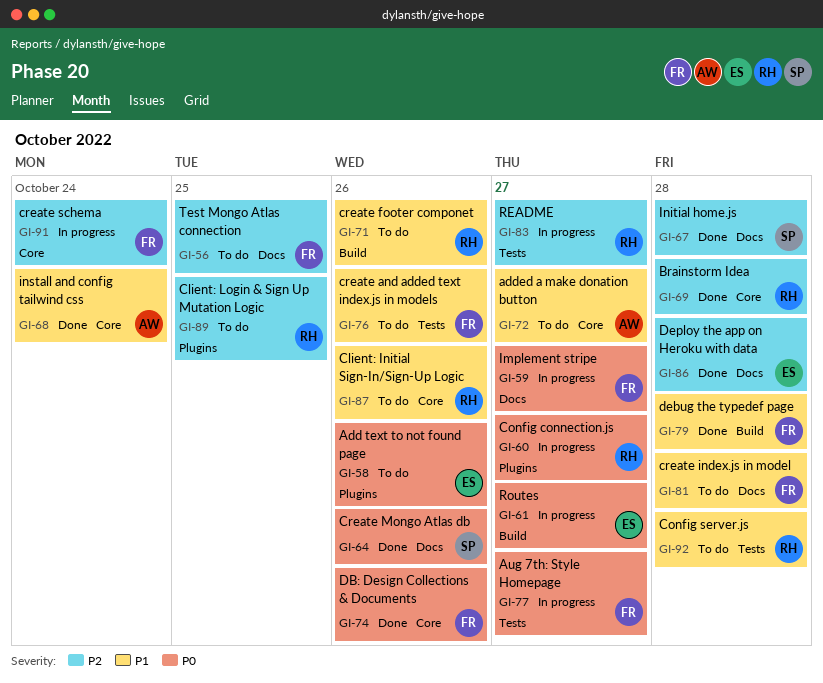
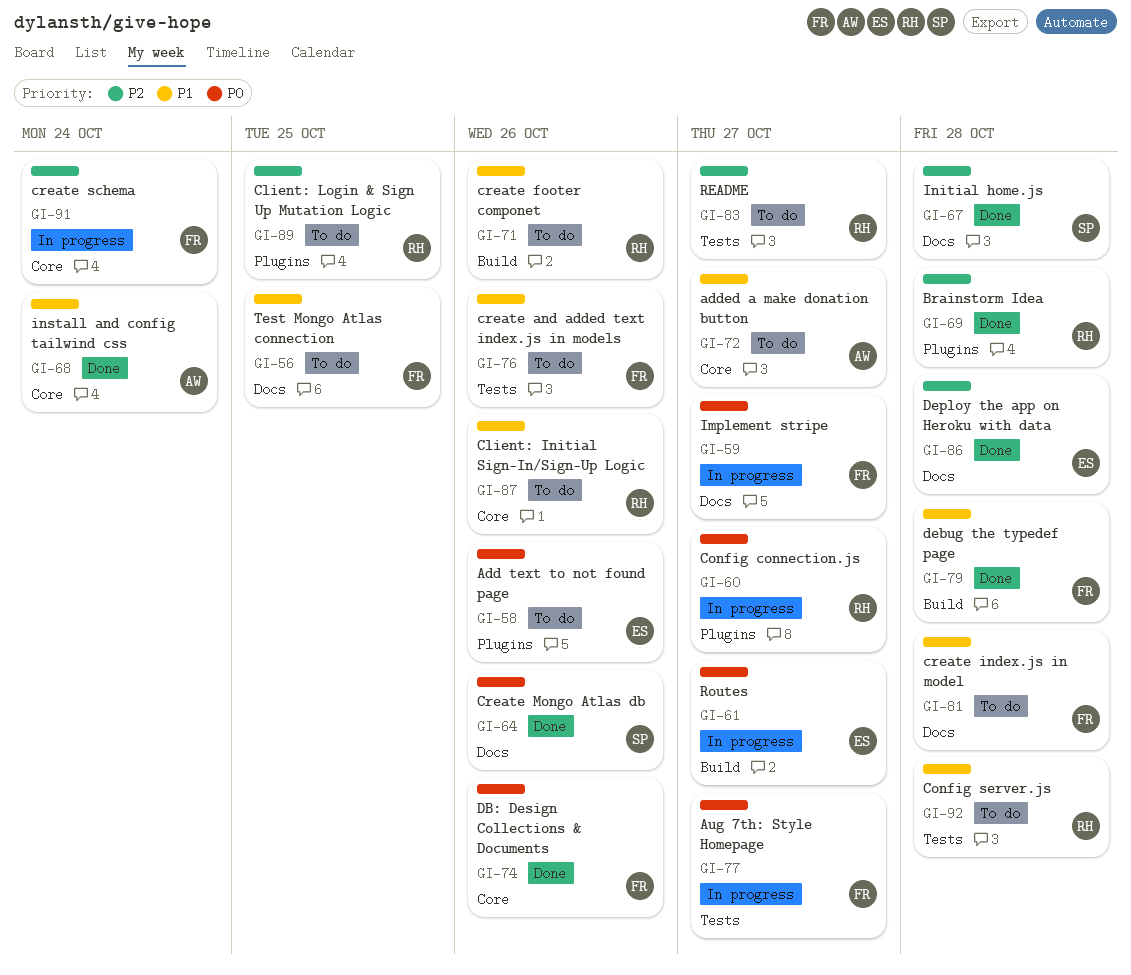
GI-56, priority: P2 -> P1
GI-69, label: Core -> Plugins
GI-83, status: In progress -> To do

